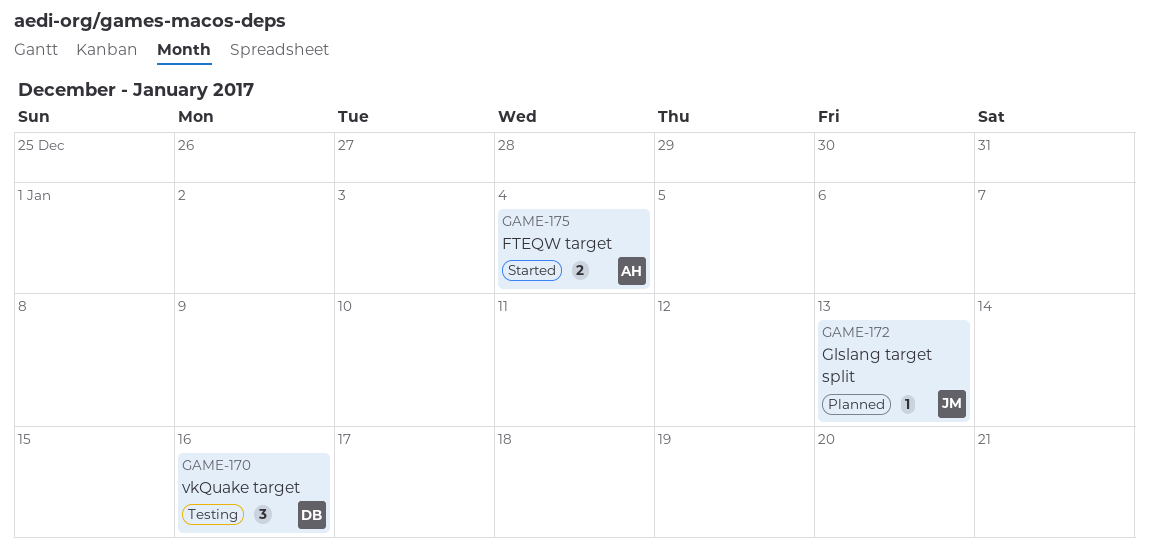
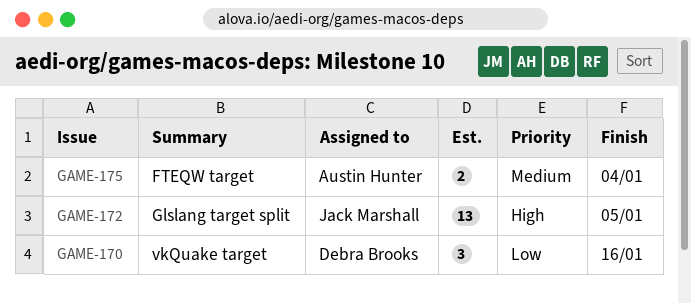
GAME-172, estimate: 1 -> 13
GAME-172, due: Jan 13 -> Jan 5

